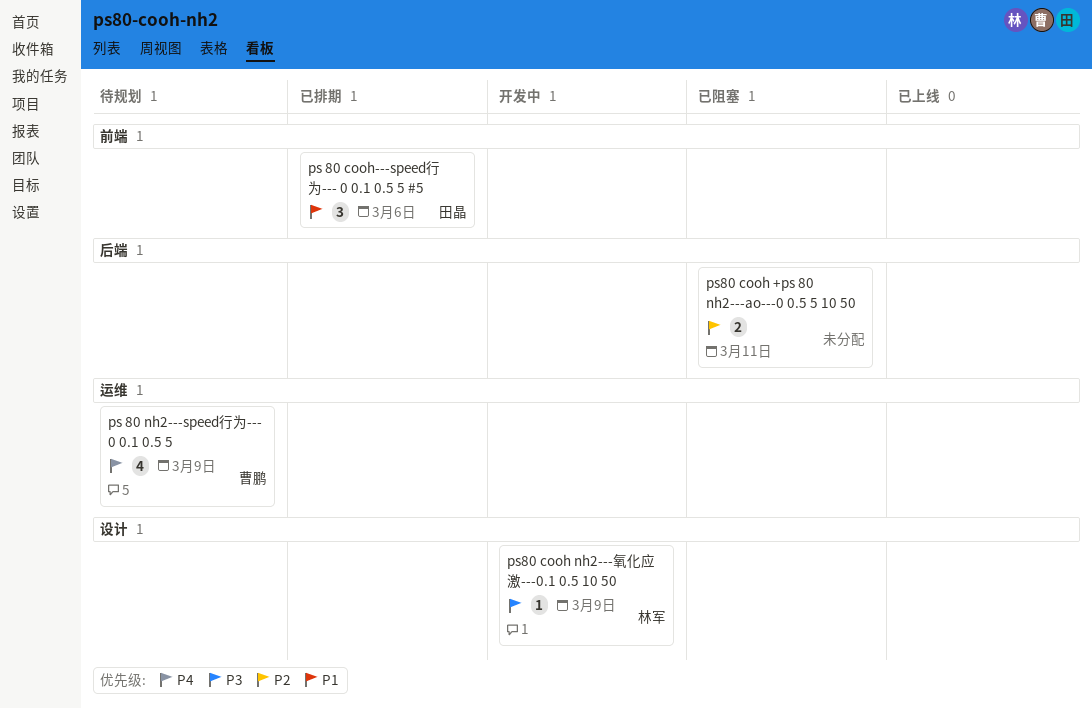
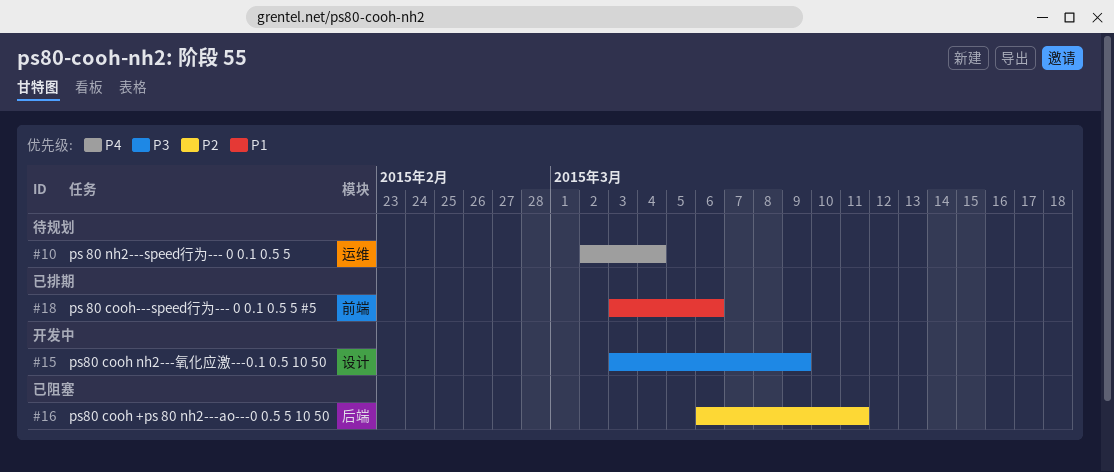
ps 80 nh2---speed行为--- 0 0.1 0.5 5, due: Mar 9 -> Mar 4

